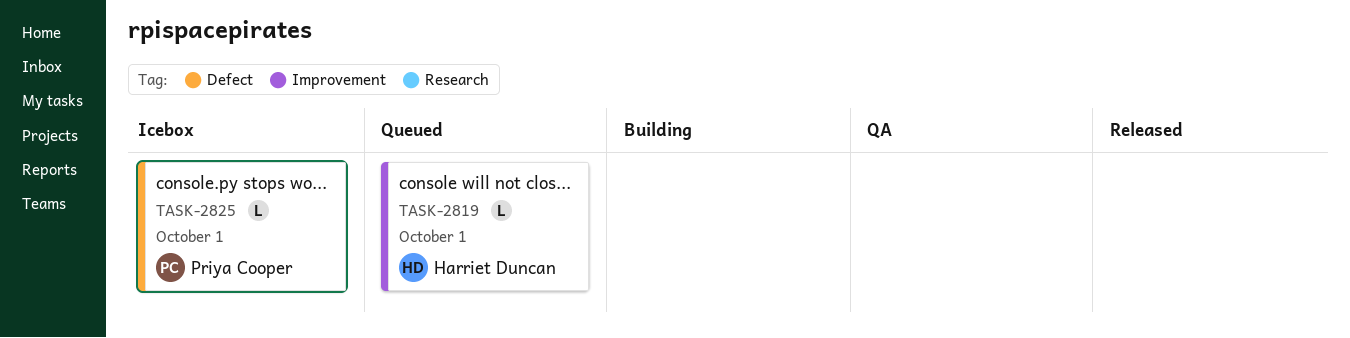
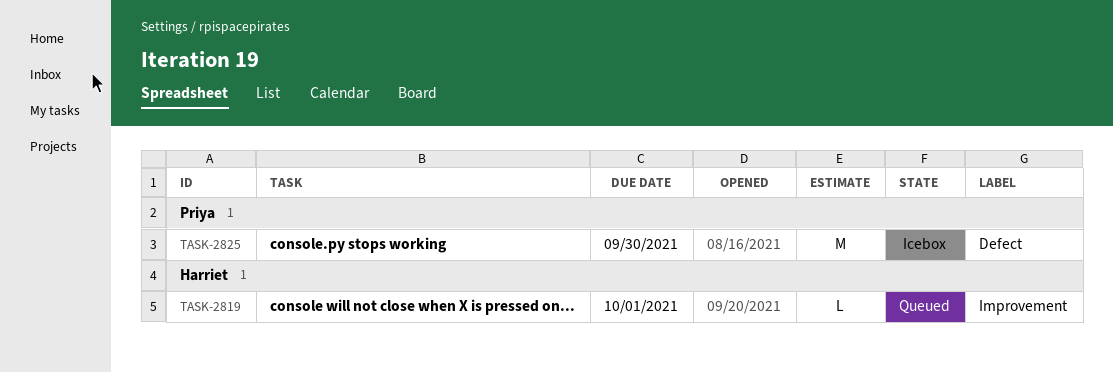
TASK-2825, estimate: L -> M
TASK-2825, due: Oct 1 -> Sep 30

